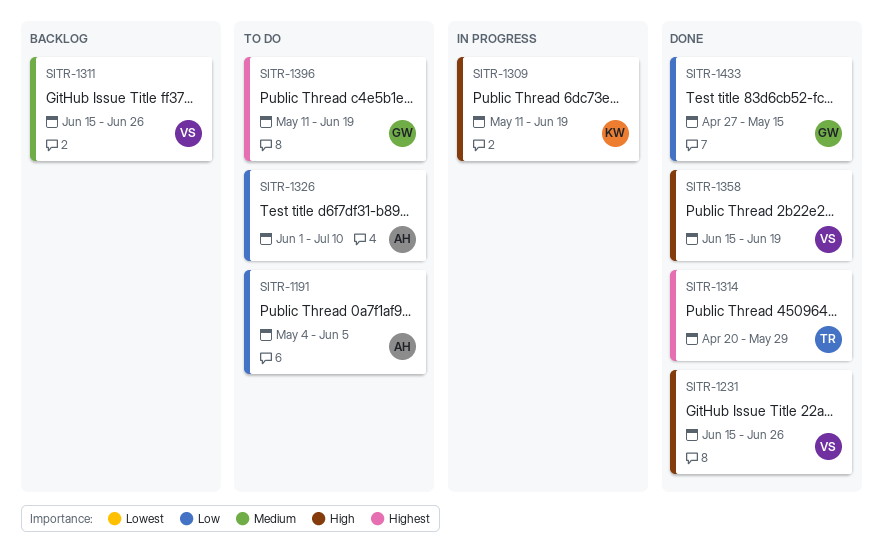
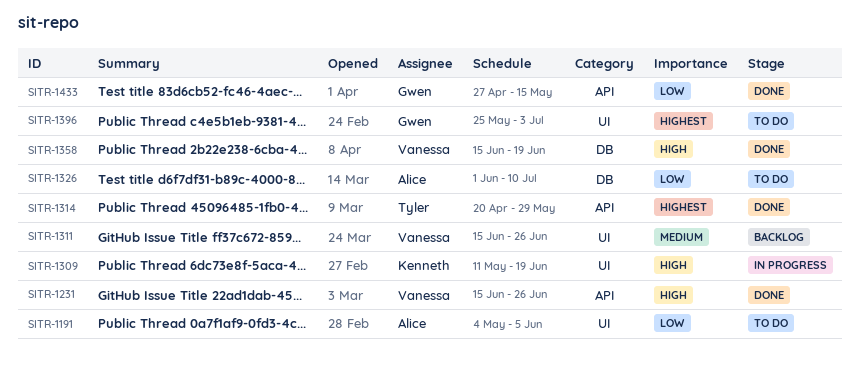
SITR-1396, start: May 11 -> May 25
SITR-1396, due: Jun 19 -> Jul 3

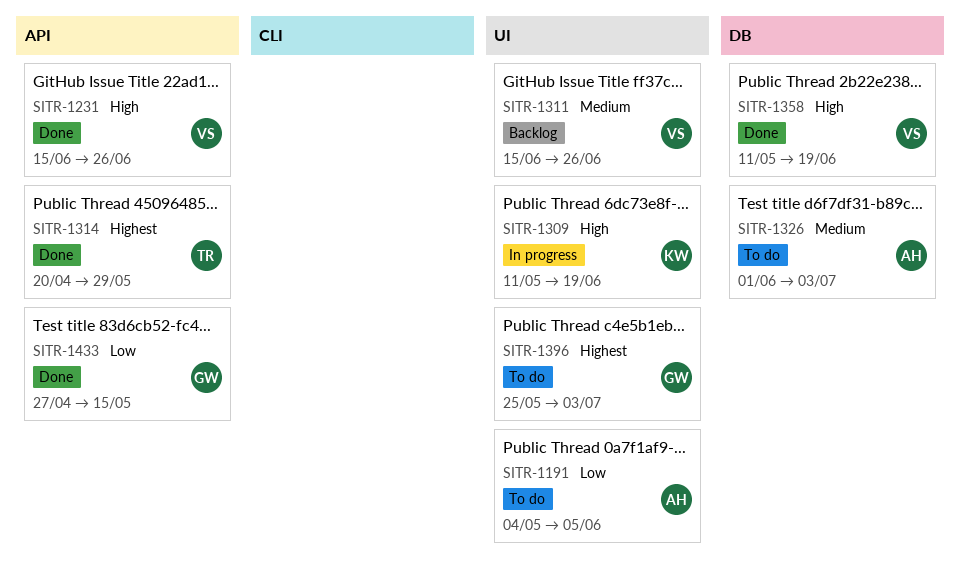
SITR-1326, priority: Low -> Medium
SITR-1326, due: Jul 10 -> Jul 3
SITR-1358, start: Jun 15 -> May 11

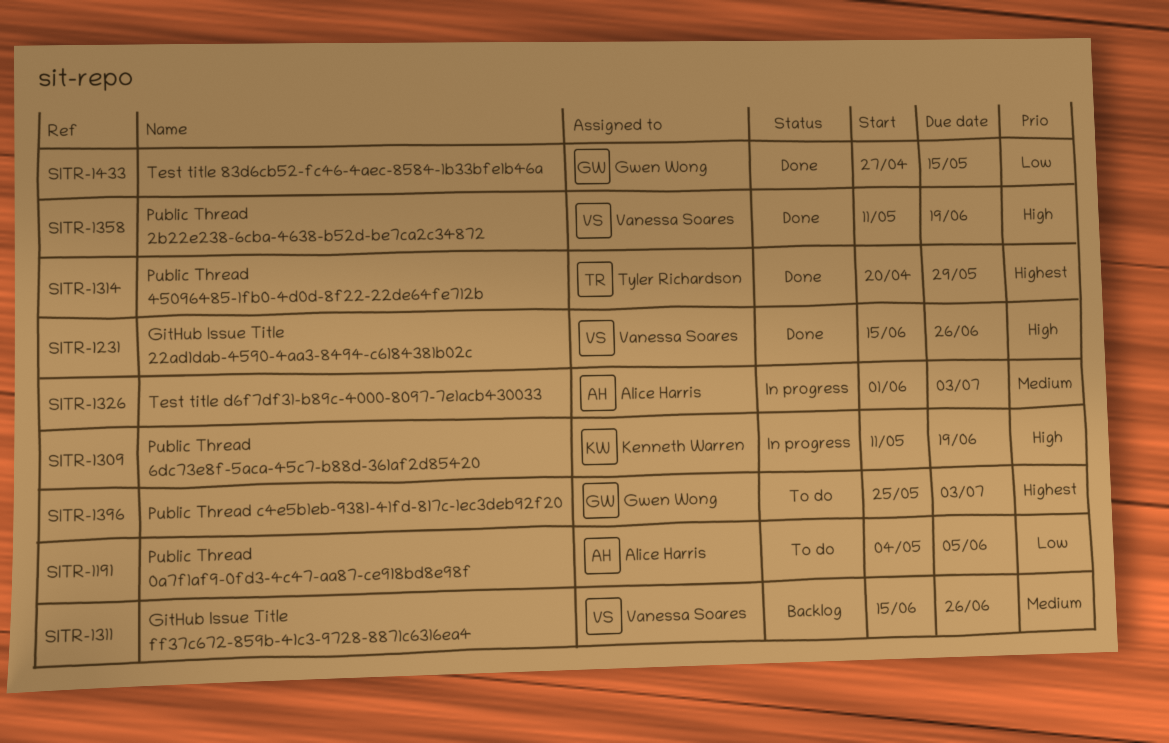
SITR-1326, status: To do -> In progress

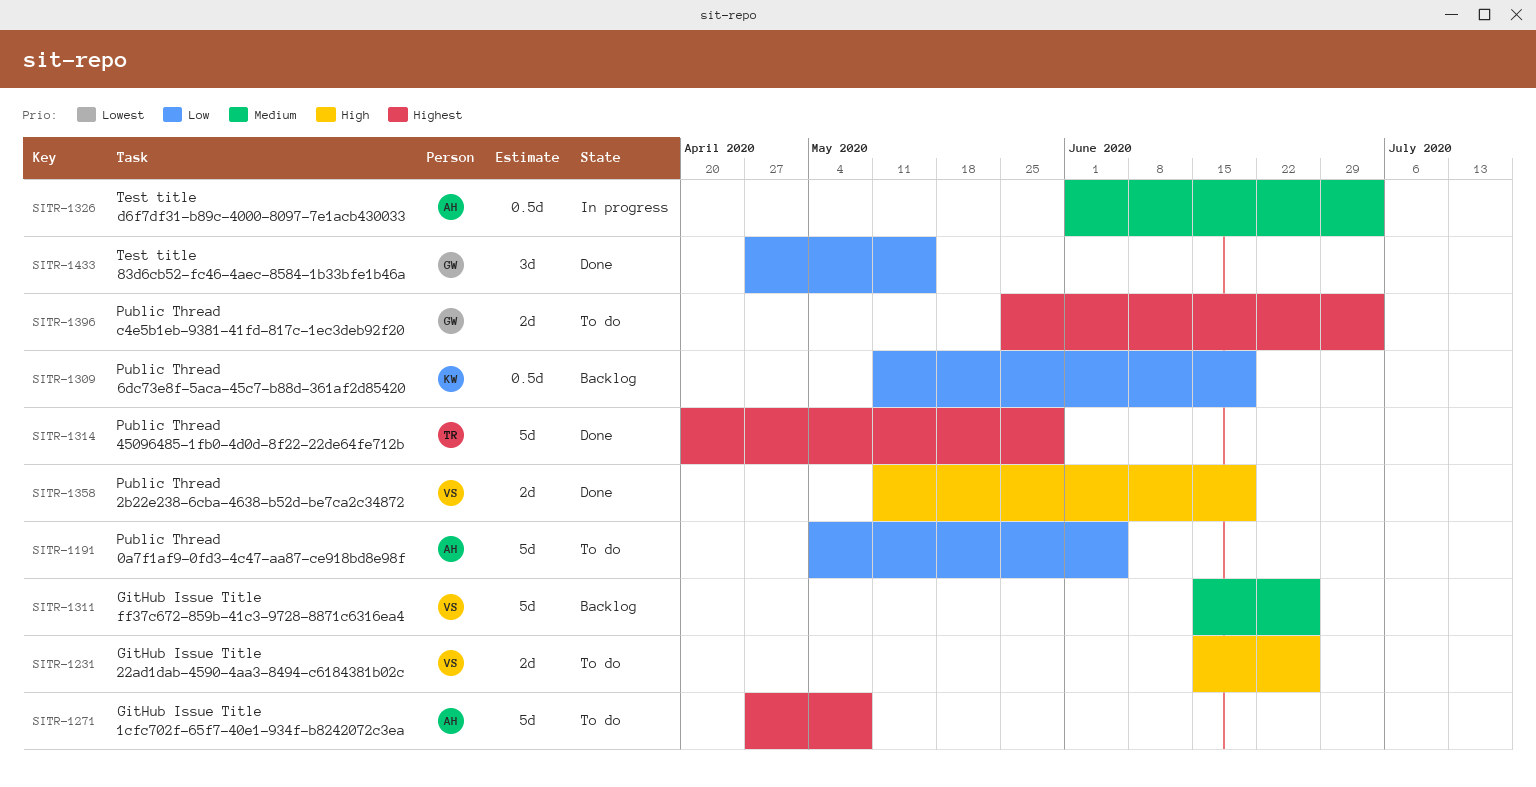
SITR-1231, status: Done -> To do
SITR-1271: none -> present
SITR-1309, status: In progress -> Backlog
SITR-1309, priority: High -> Low

